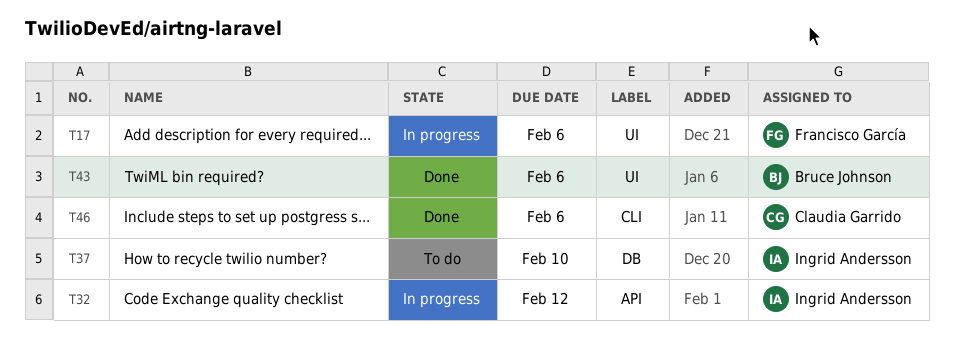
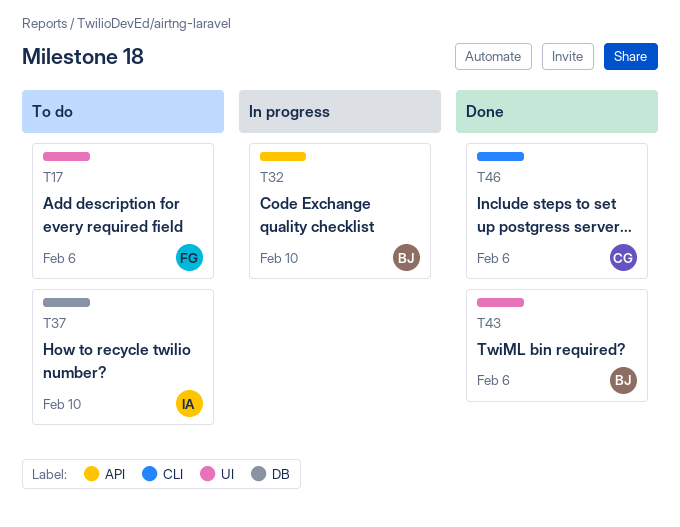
T17, status: In progress -> To do
T32, owner: Ingrid Andersson -> Bruce Johnson
T32, due: Feb 12 -> Feb 10

